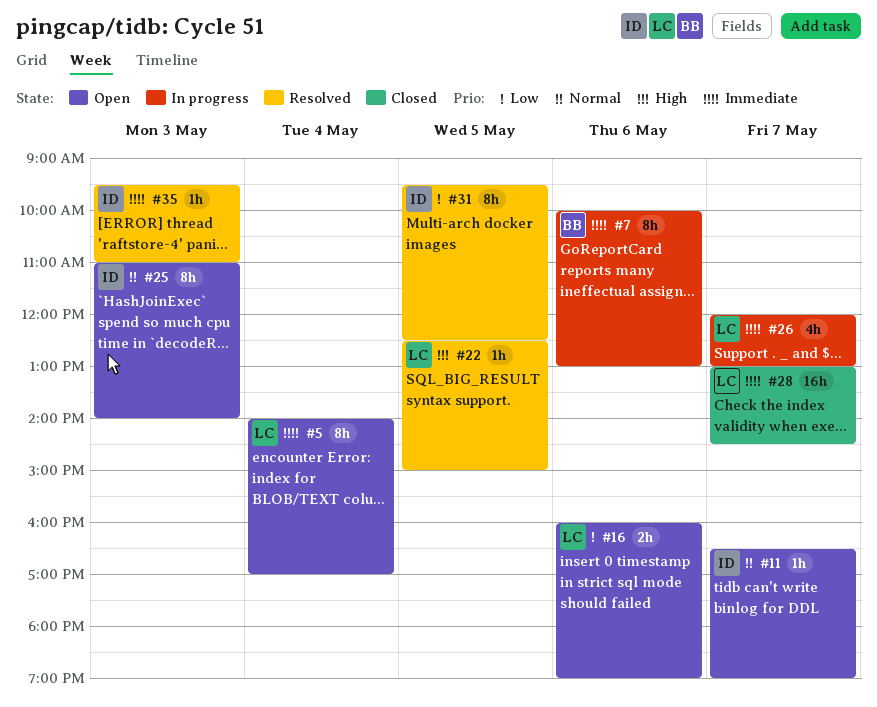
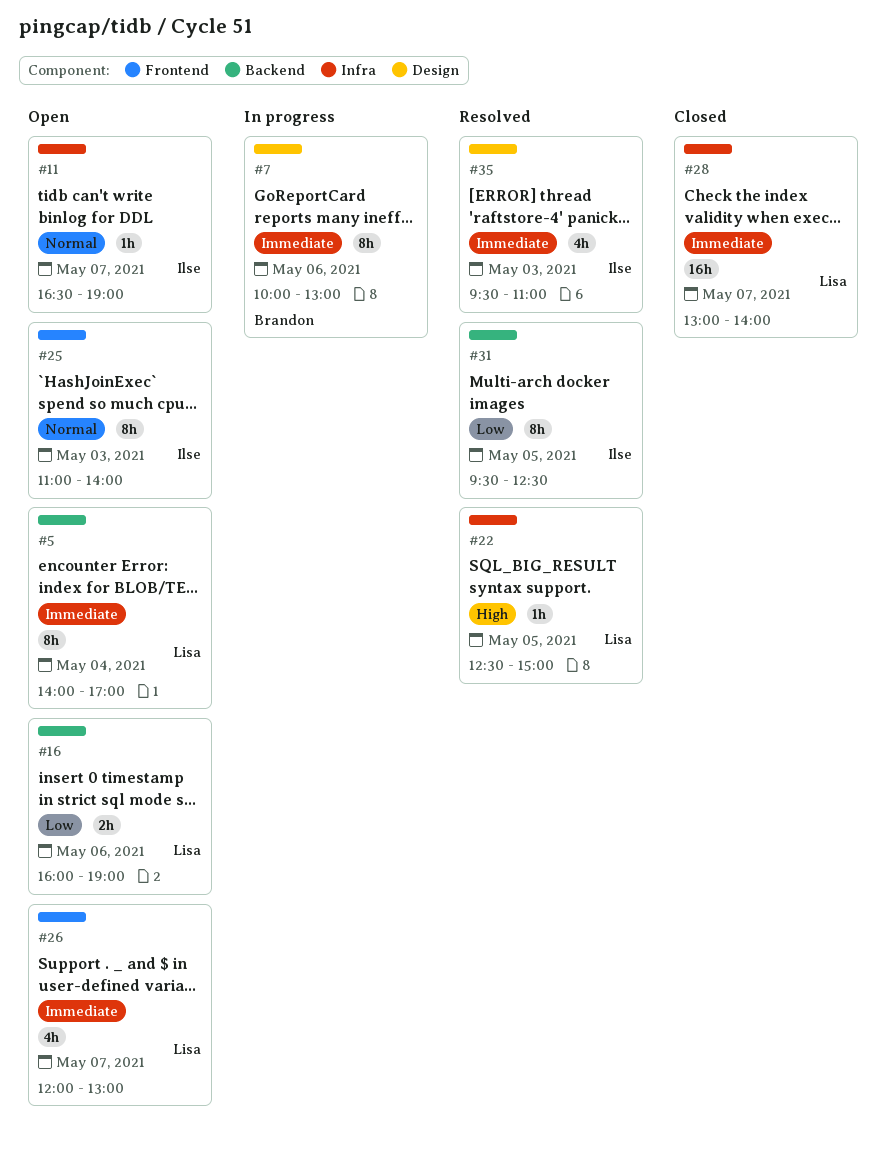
#26, status: In progress -> Open
#28, ends: 14:30 -> 14:00
#35, estimate: 1h -> 4h

